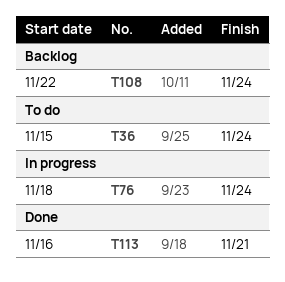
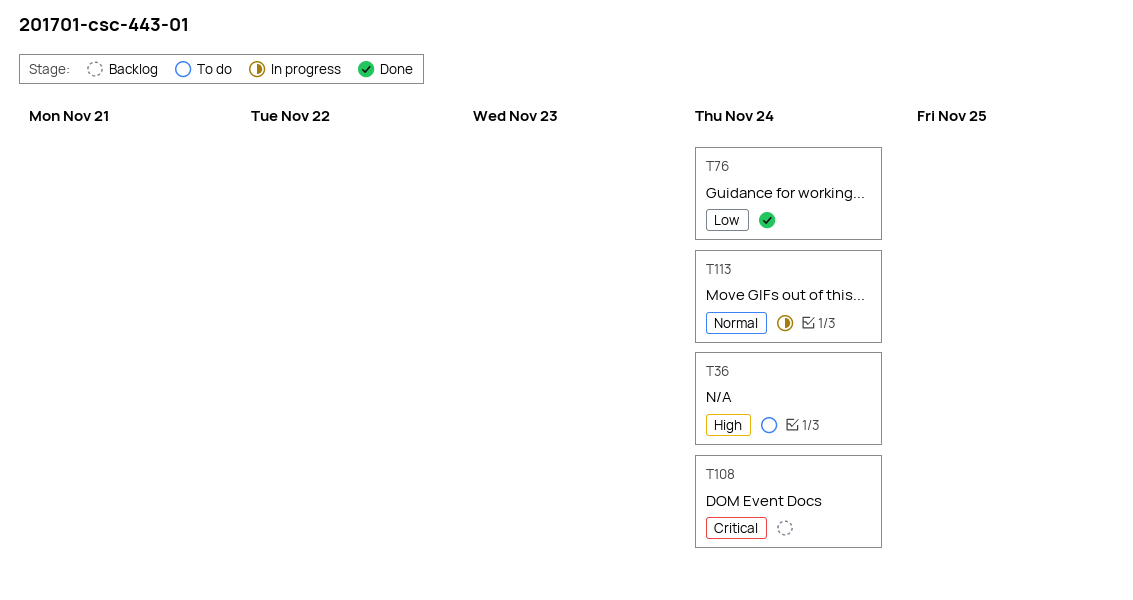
T76, status: In progress -> Done
T113, status: Done -> In progress
T113, due: Nov 21 -> Nov 24

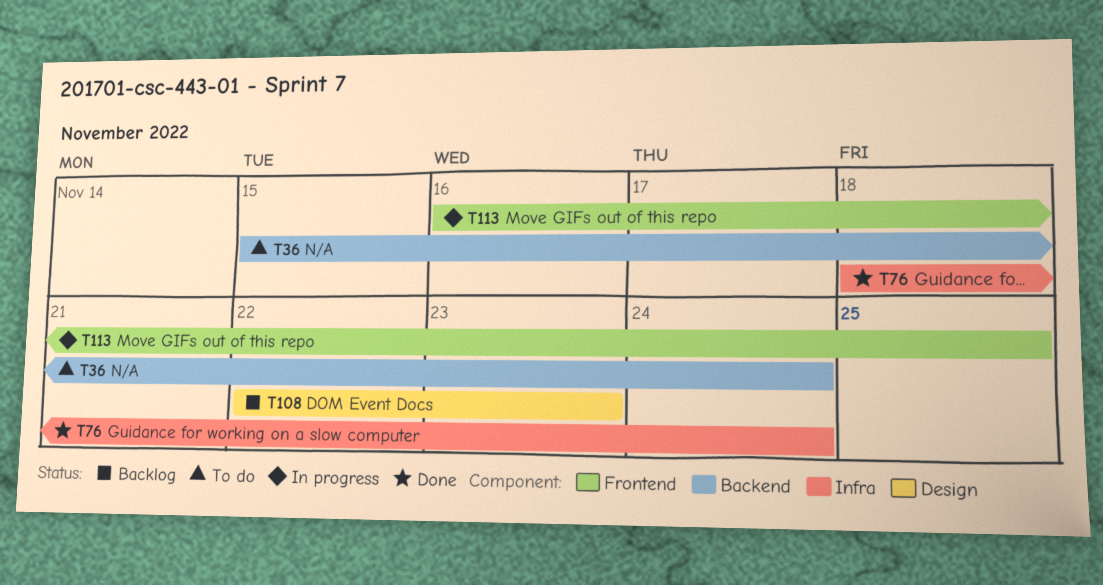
T108, due: Nov 24 -> Nov 23
T113, due: Nov 24 -> Nov 25

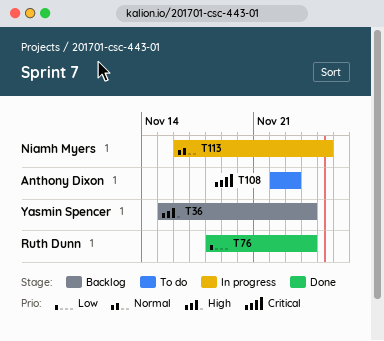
T36, status: To do -> Backlog
T108, status: Backlog -> To do

